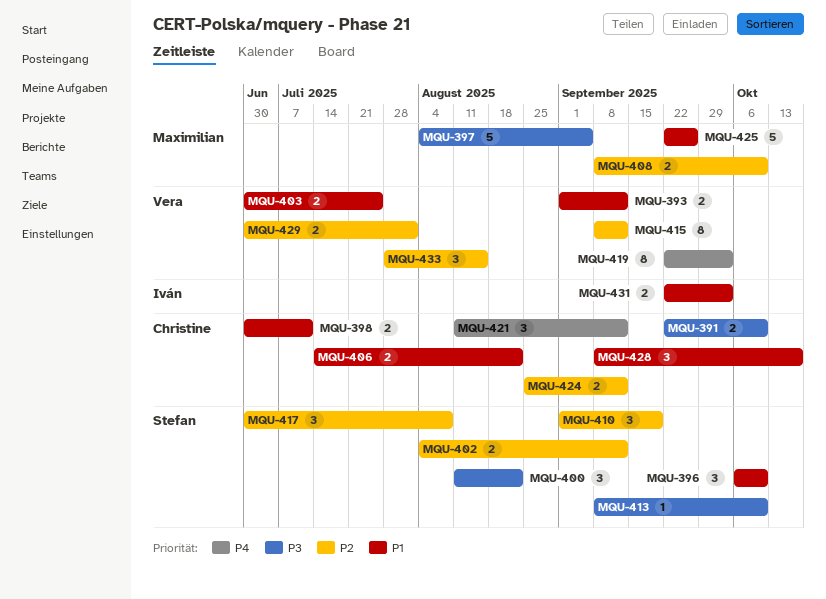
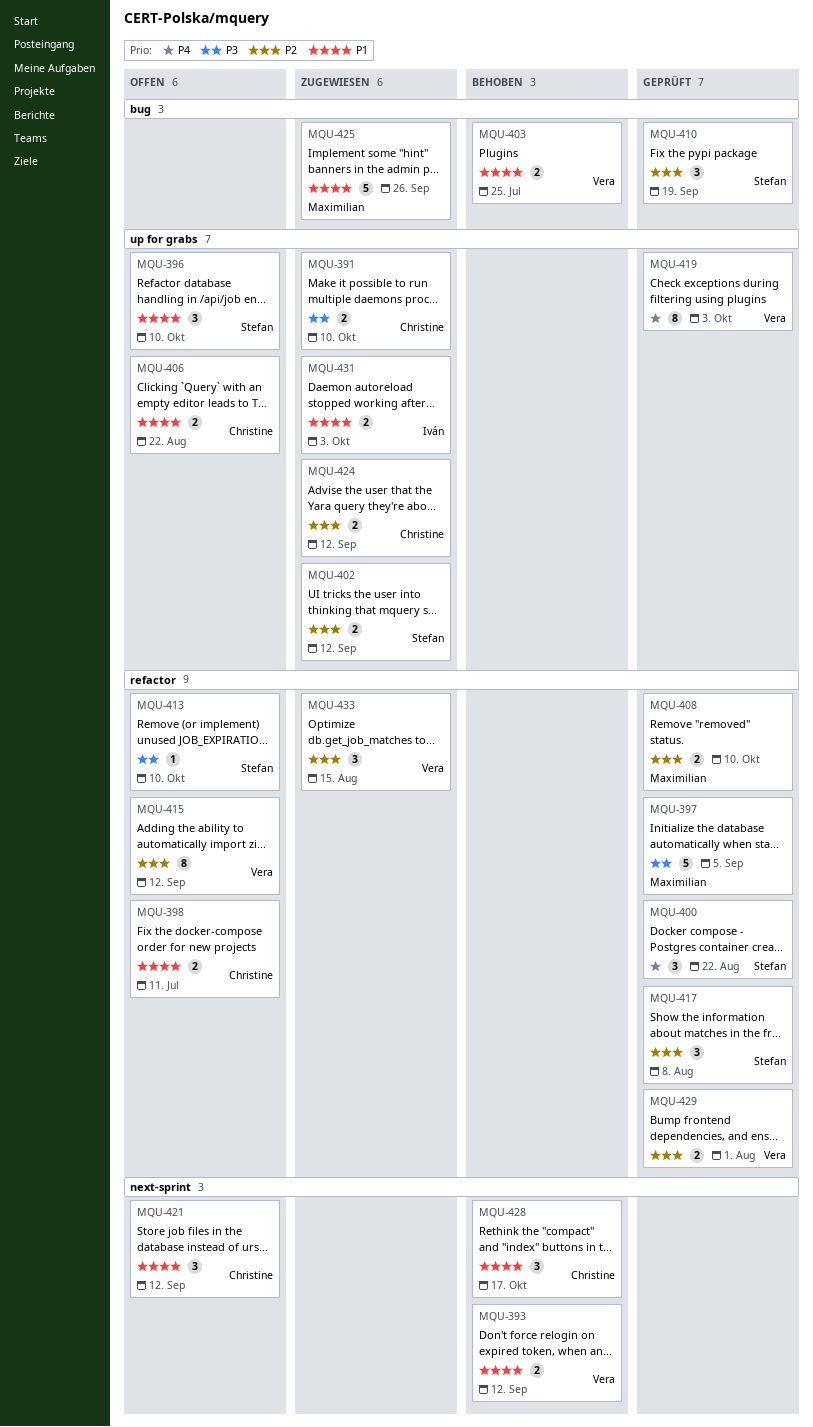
MQU-400, priority: P3 -> P4
MQU-421, priority: P4 -> P1

